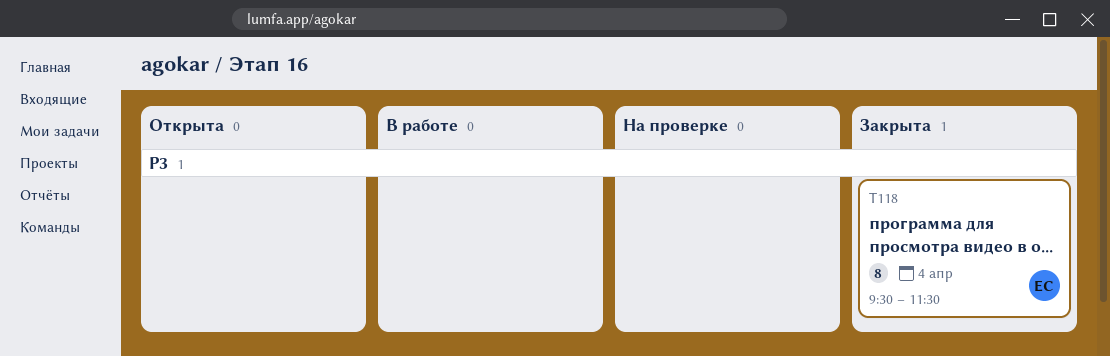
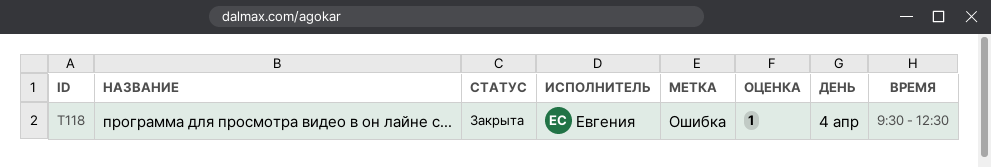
T118, estimate: 8 -> 1
T118, ends: 11:30 -> 12:30

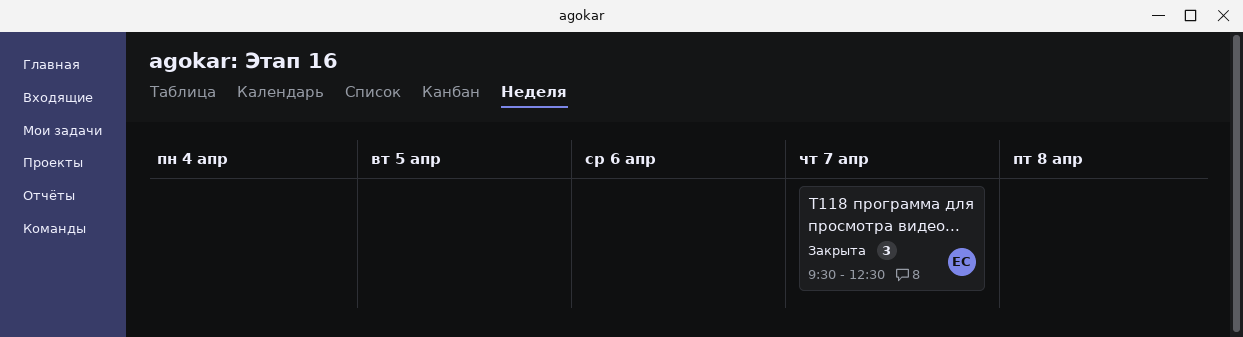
T118, estimate: 1 -> 3
T118, day: Apr 4 -> Apr 7

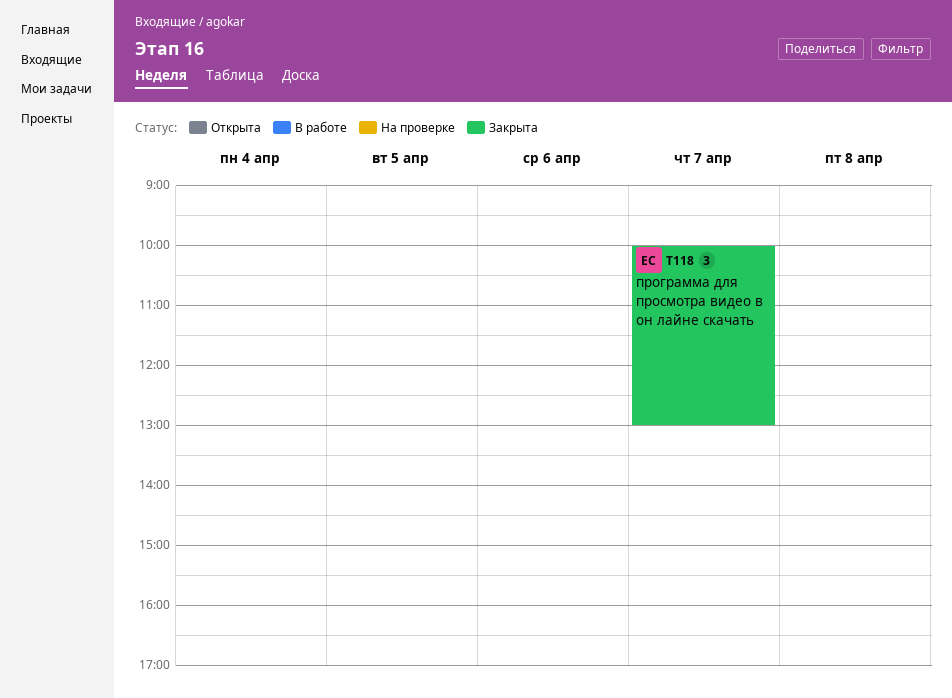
T118, begins: 09:30 -> 10:00
T118, ends: 12:30 -> 13:00

